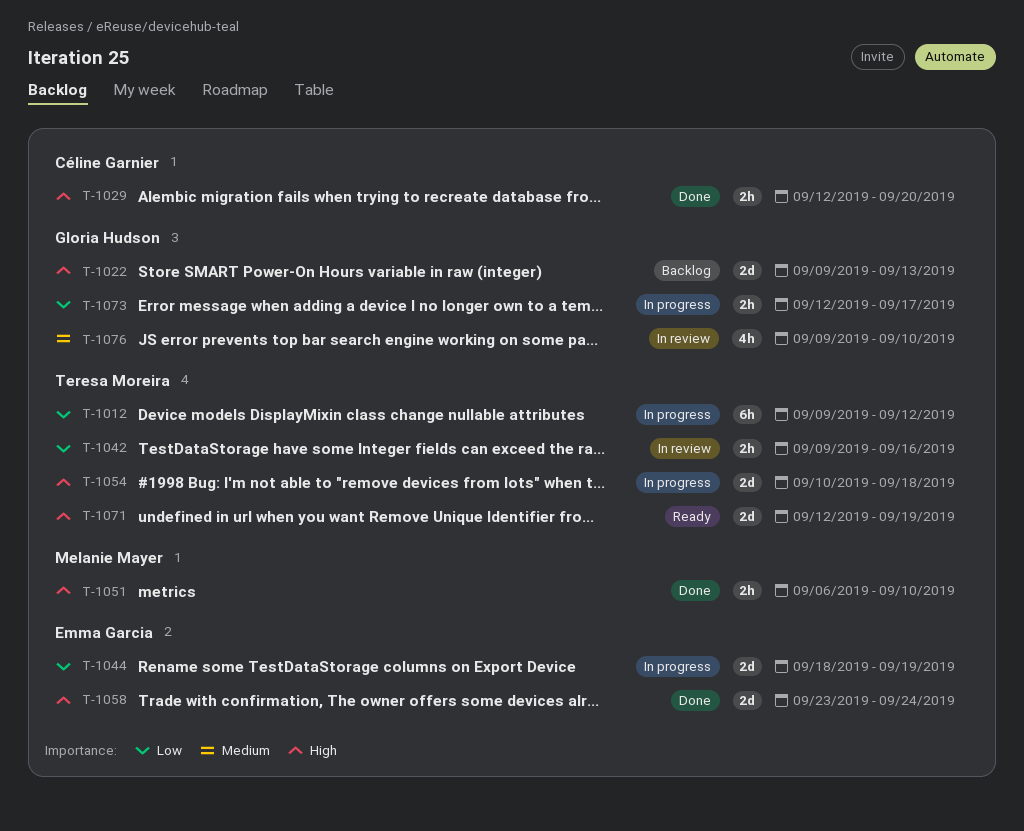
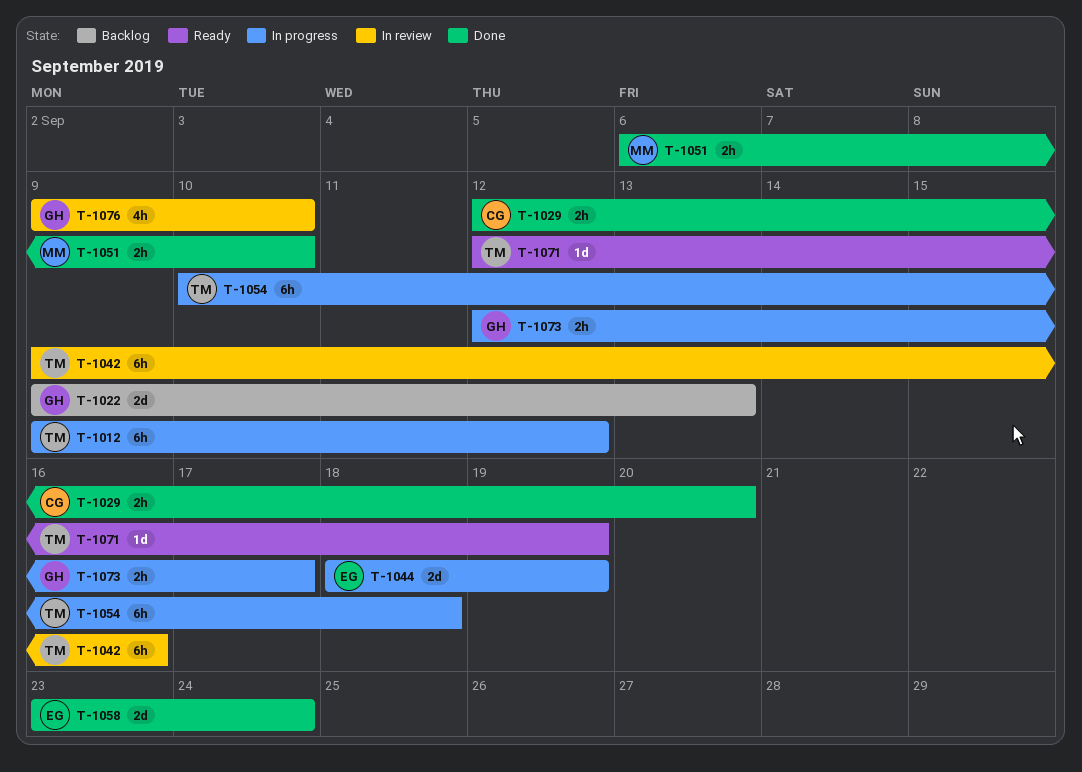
T-1042, estimate: 2h -> 6h
T-1054, estimate: 2d -> 6h
T-1071, estimate: 2d -> 1d

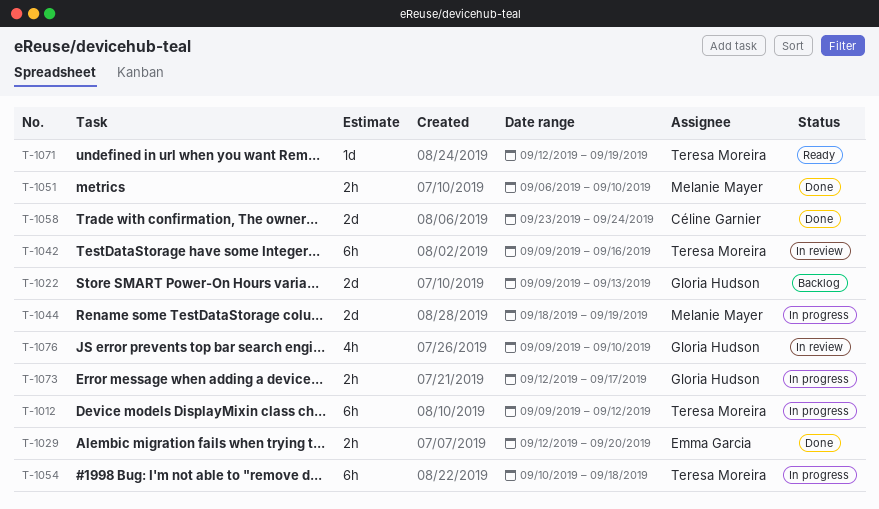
T-1029, owner: Céline Garnier -> Emma Garcia
T-1044, owner: Emma Garcia -> Melanie Mayer
T-1058, owner: Emma Garcia -> Céline Garnier

